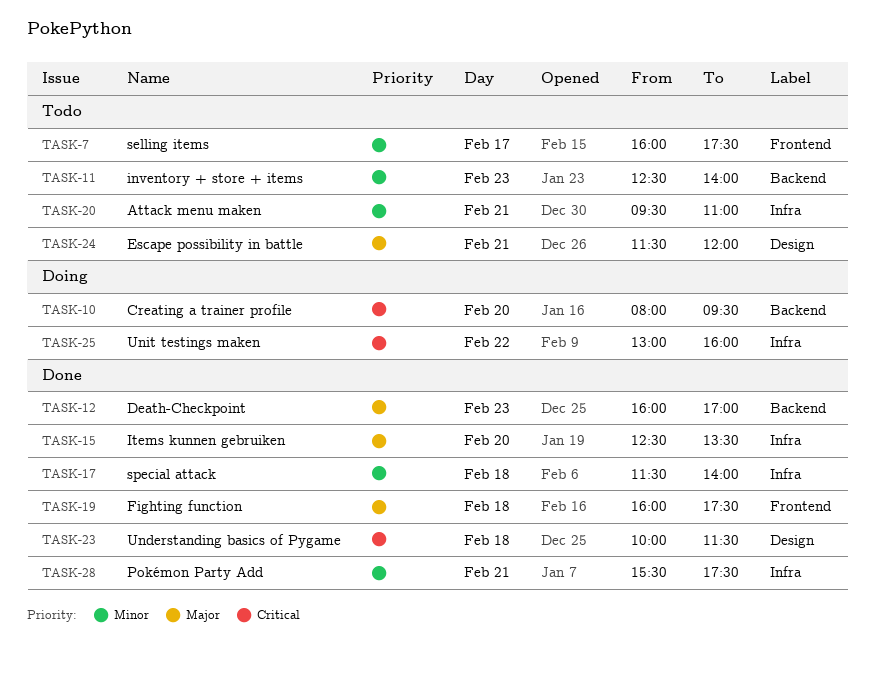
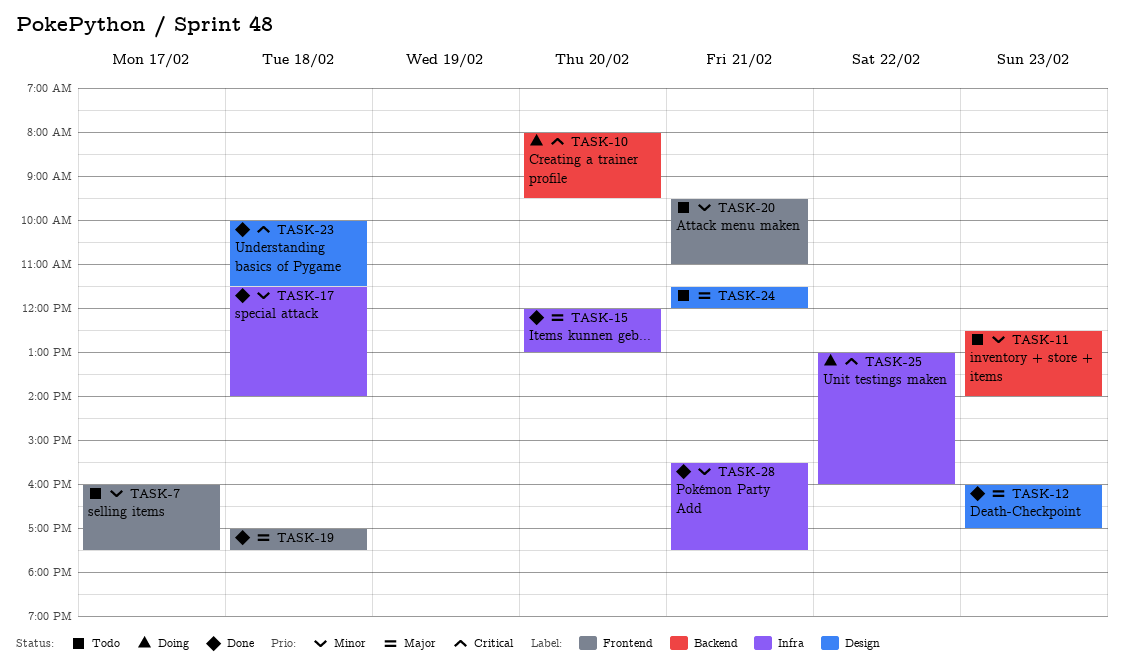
TASK-12, label: Backend -> Design
TASK-15, begins: 12:30 -> 12:00
TASK-15, ends: 13:30 -> 13:00
TASK-19, begins: 16:00 -> 17:00
TASK-20, label: Infra -> Frontend

